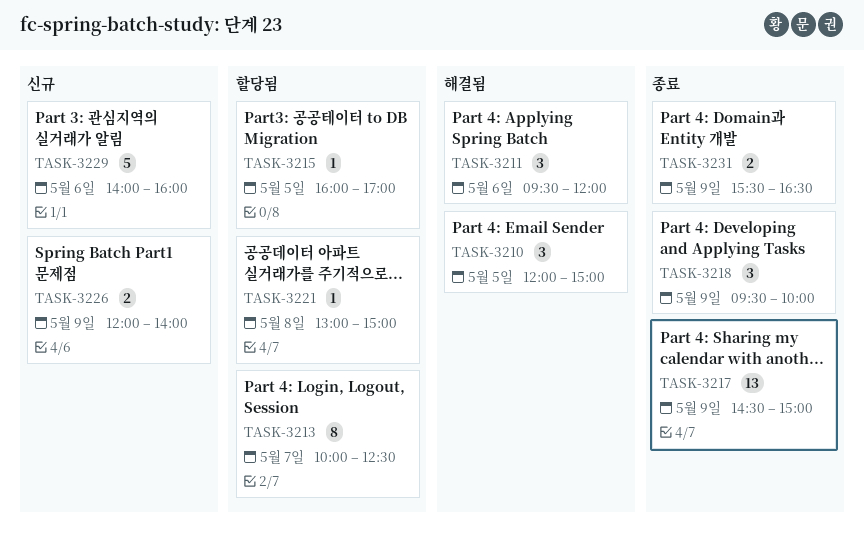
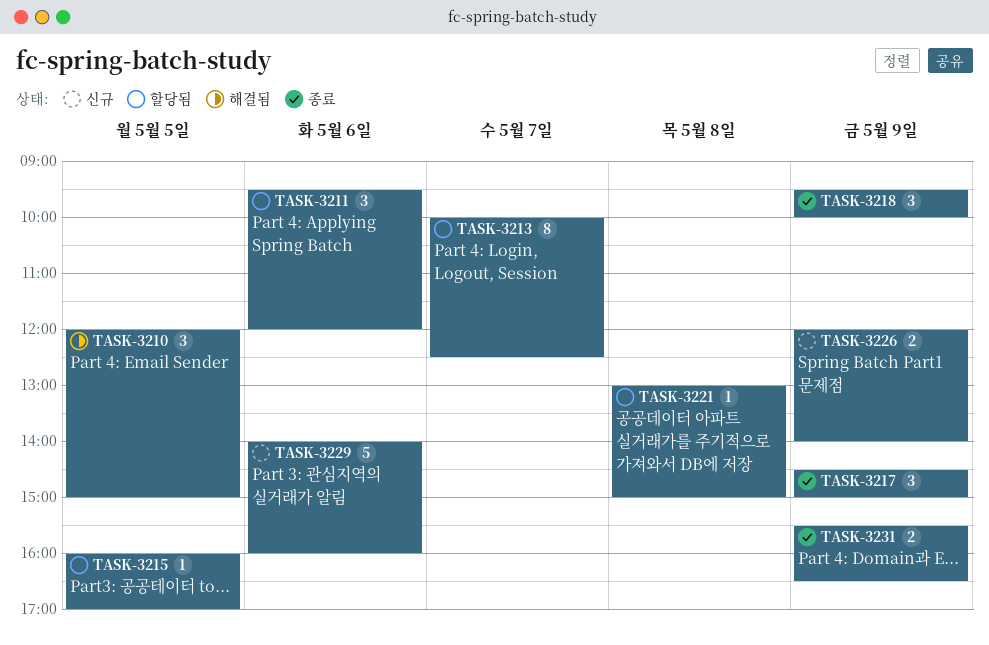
TASK-3211, status: 해결됨 -> 할당됨
TASK-3217, estimate: 13 -> 3

